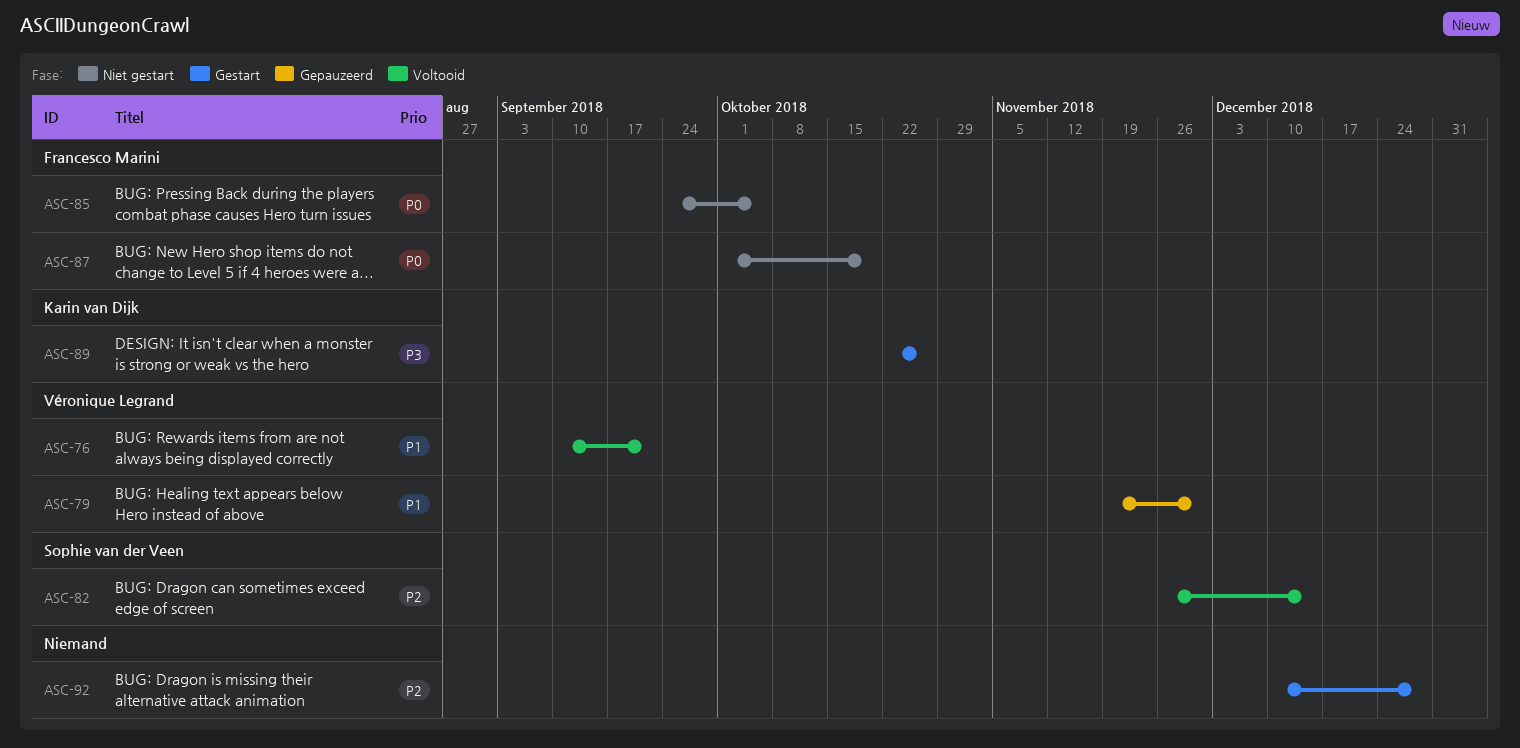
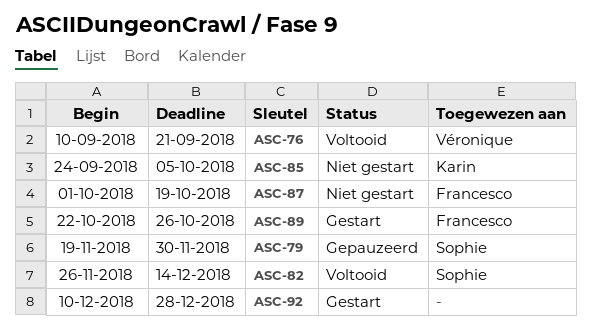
ASC-79, owner: Véronique Legrand -> Sophie van der Veen
ASC-85, owner: Francesco Marini -> Karin van Dijk
ASC-89, owner: Karin van Dijk -> Francesco Marini

